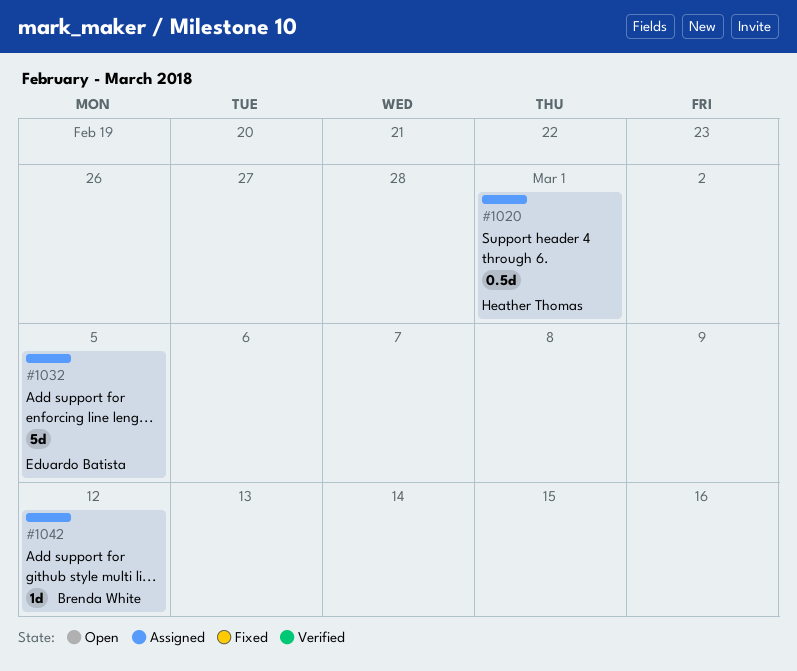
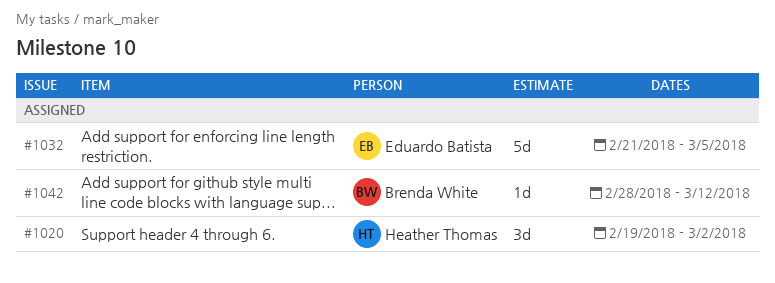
#1020, estimate: 0.5d -> 3d
#1020, due: Mar 1 -> Mar 2

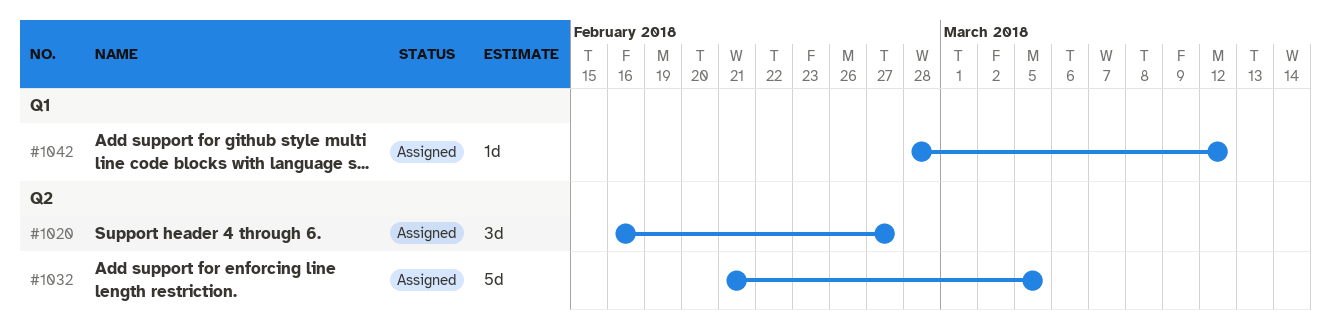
#1020, start: Feb 19 -> Feb 16
#1020, due: Mar 2 -> Feb 27

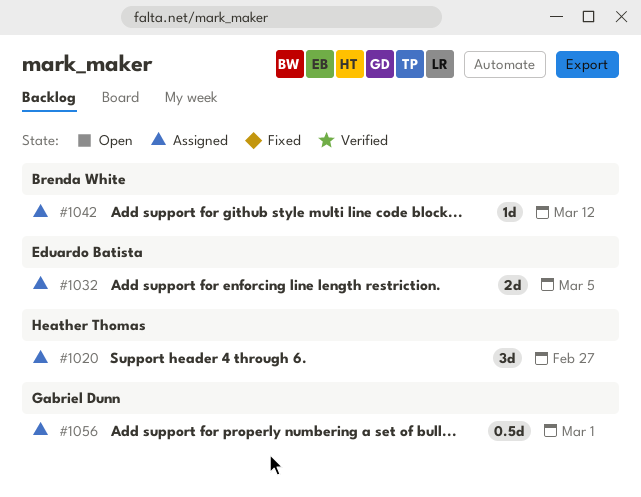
#1032, estimate: 5d -> 2d
#1056: none -> present

